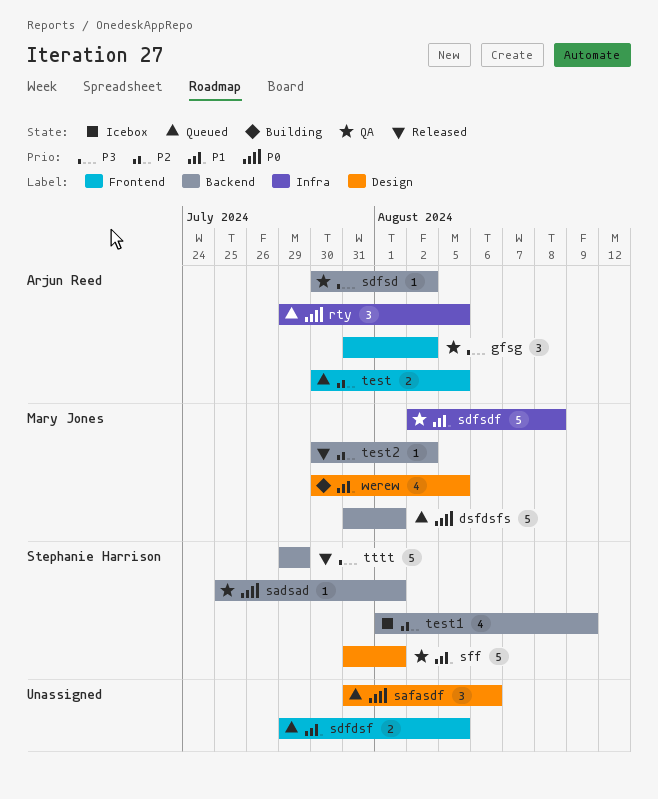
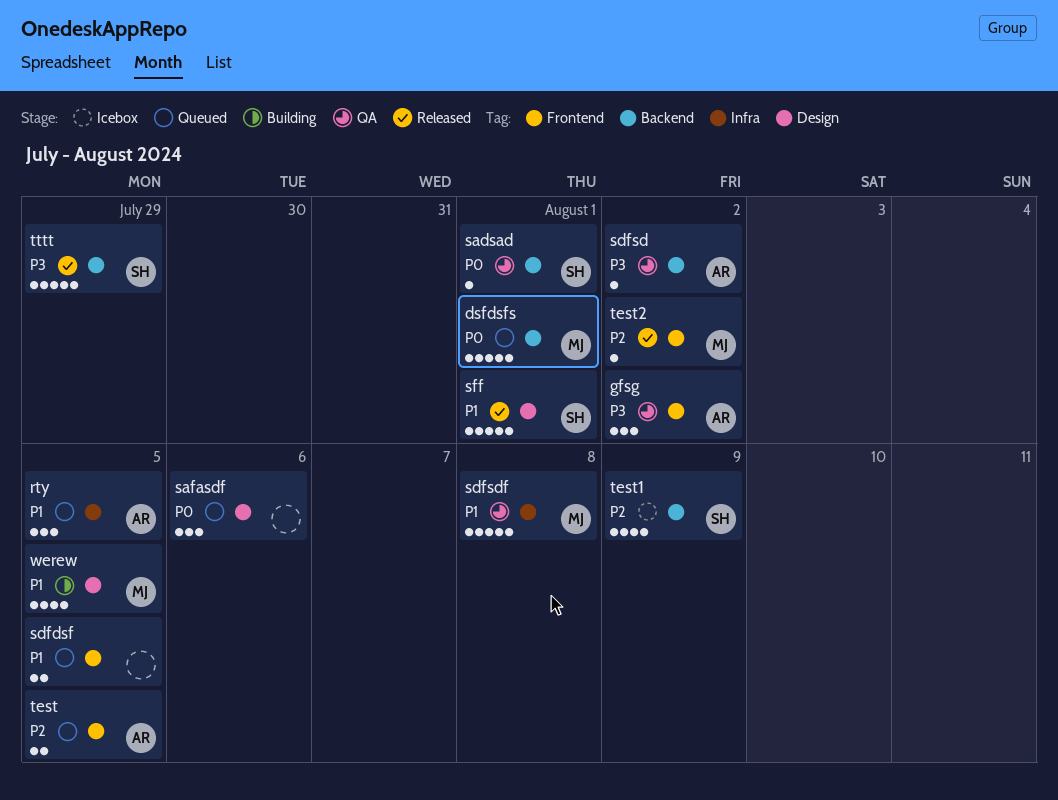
rty, priority: P0 -> P1
sff, status: QA -> Released
test2, label: Backend -> Frontend

